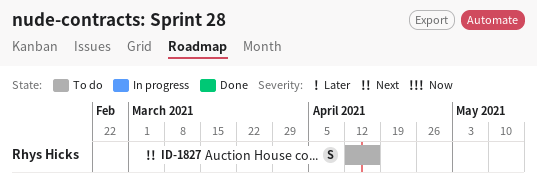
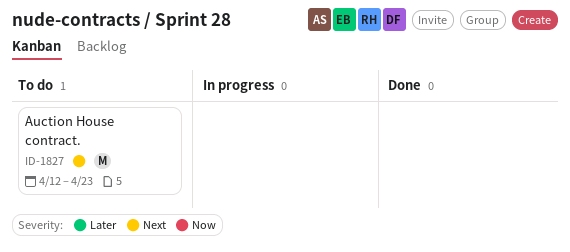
ID-1827, estimate: S -> M
ID-1827, due: Apr 16 -> Apr 23

